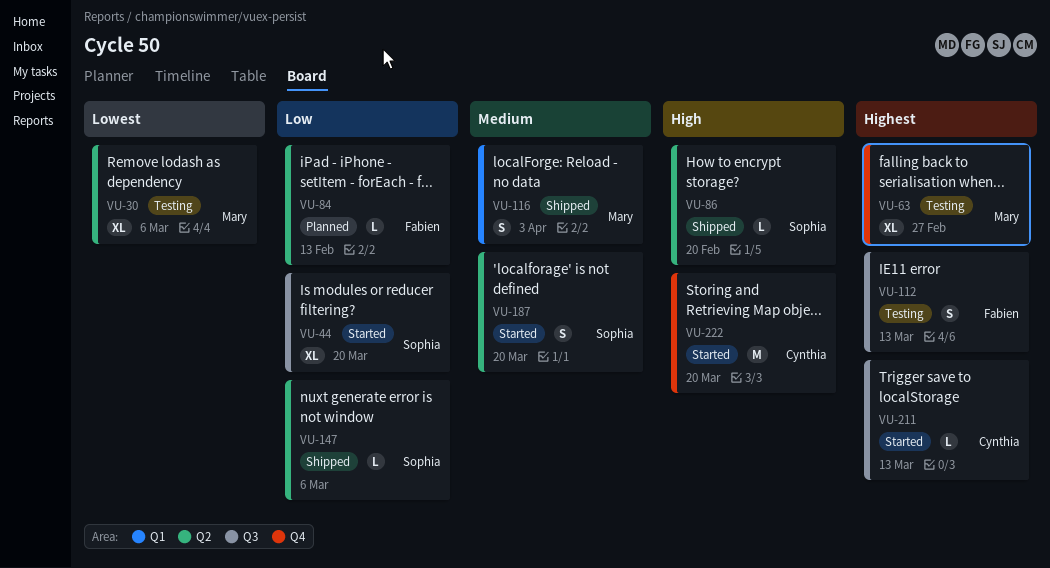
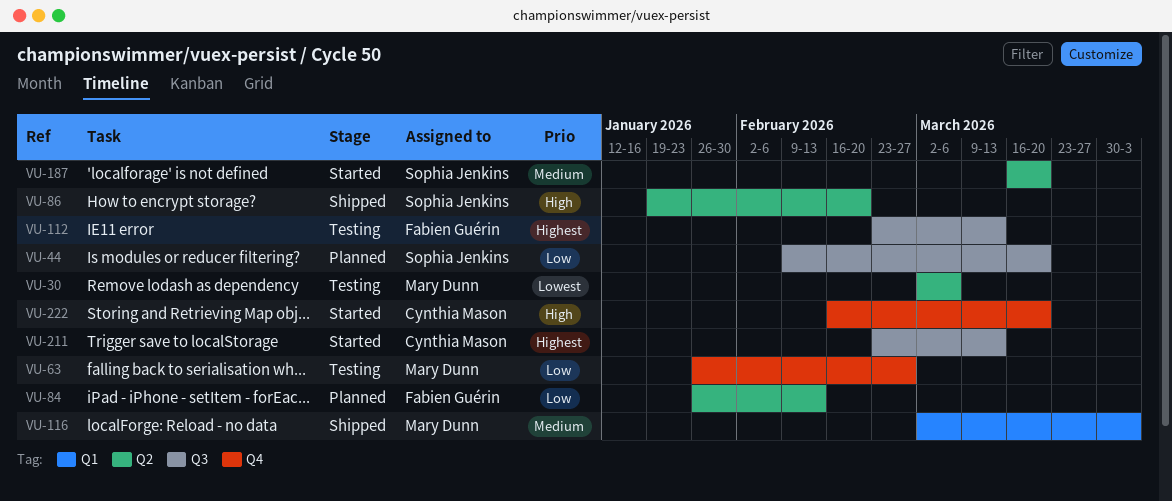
VU-44, status: Started -> Planned
VU-63, priority: Highest -> Low
VU-147: present -> none

